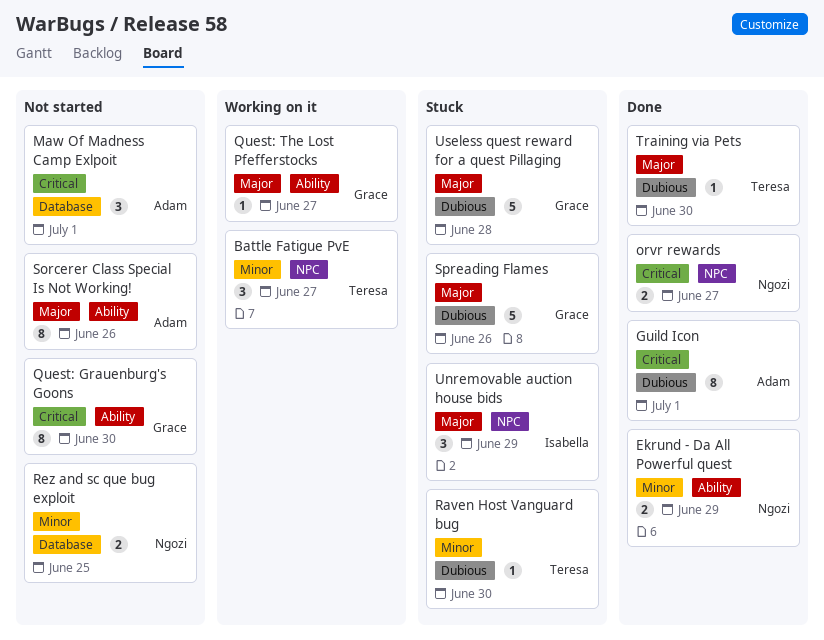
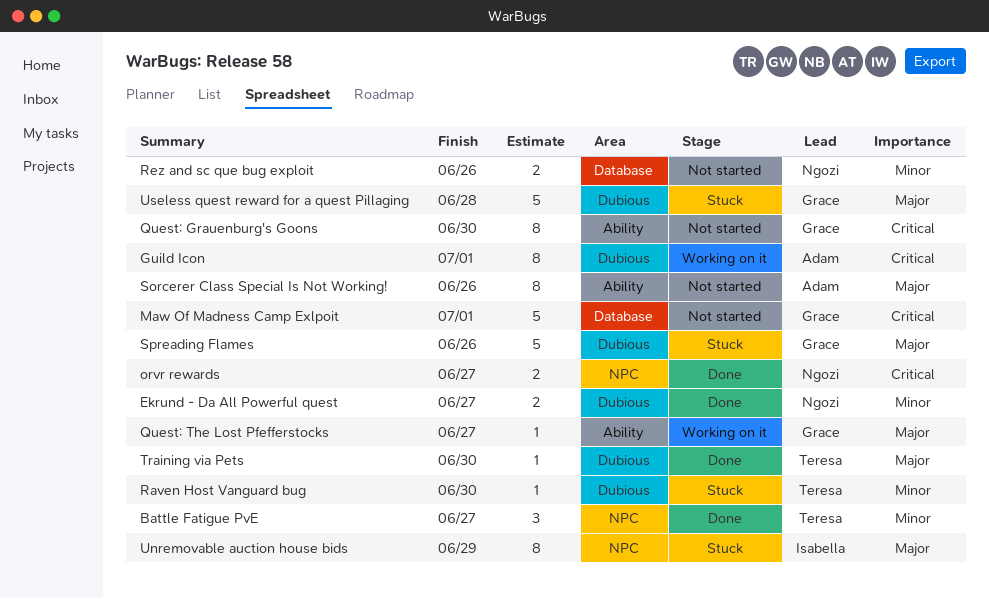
Battle Fatigue PvE, status: Working on it -> Done
Ekrund - Da All Powerful quest, label: Ability -> Dubious
Ekrund - Da All Powerful quest, due: Jun 29 -> Jun 27
Guild Icon, status: Done -> Working on it
Maw Of Madness Camp Exlpoit, owner: Adam -> Grace
Maw Of Madness Camp Exlpoit, estimate: 3 -> 5
Rez and sc que bug exploit, due: Jun 25 -> Jun 26
Unremovable auction house bids, estimate: 3 -> 8

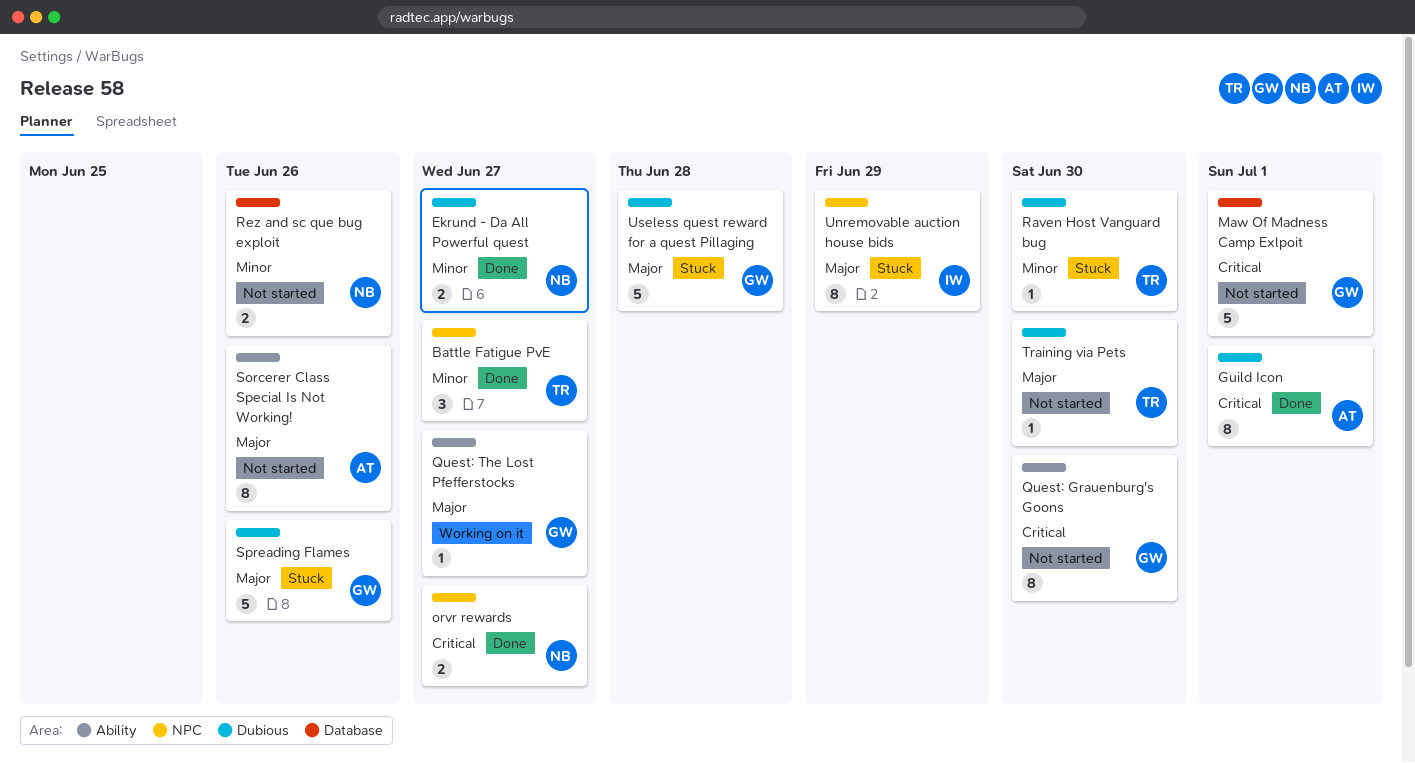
Guild Icon, status: Working on it -> Done
Training via Pets, status: Done -> Not started

